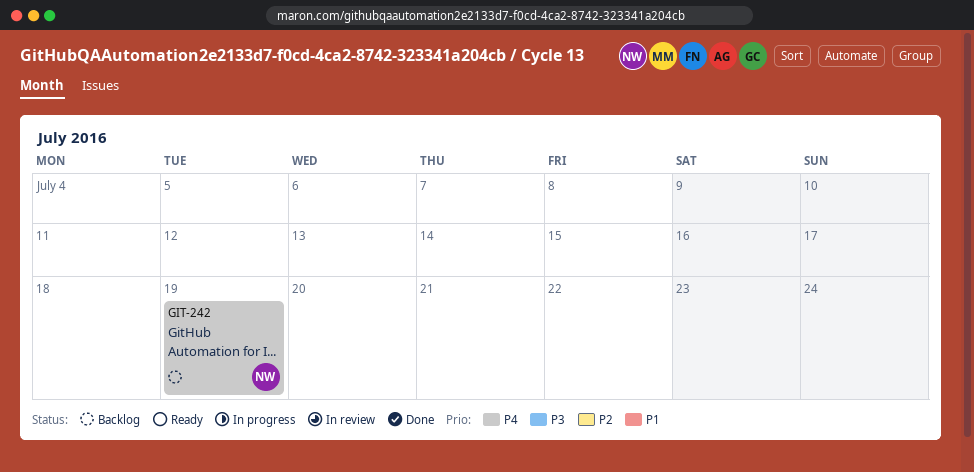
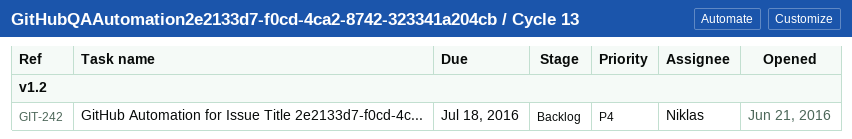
GIT-242, due: Jul 19 -> Jul 18

